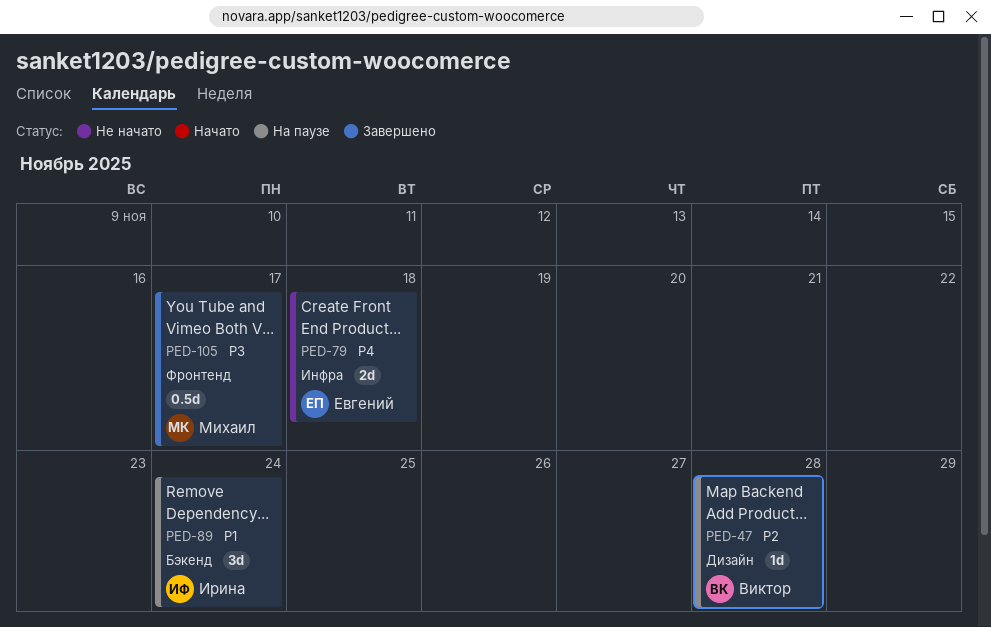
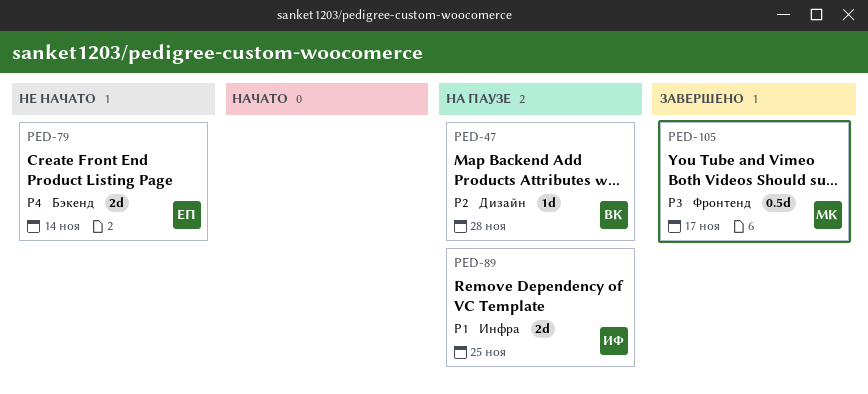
PED-79, label: Инфра -> Бэкенд
PED-79, due: Nov 18 -> Nov 14
PED-89, label: Бэкенд -> Инфра
PED-89, estimate: 3d -> 2d
PED-89, due: Nov 24 -> Nov 25

